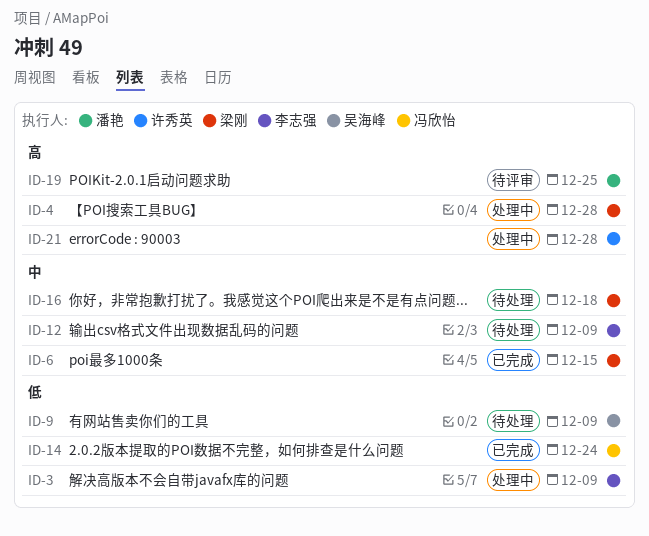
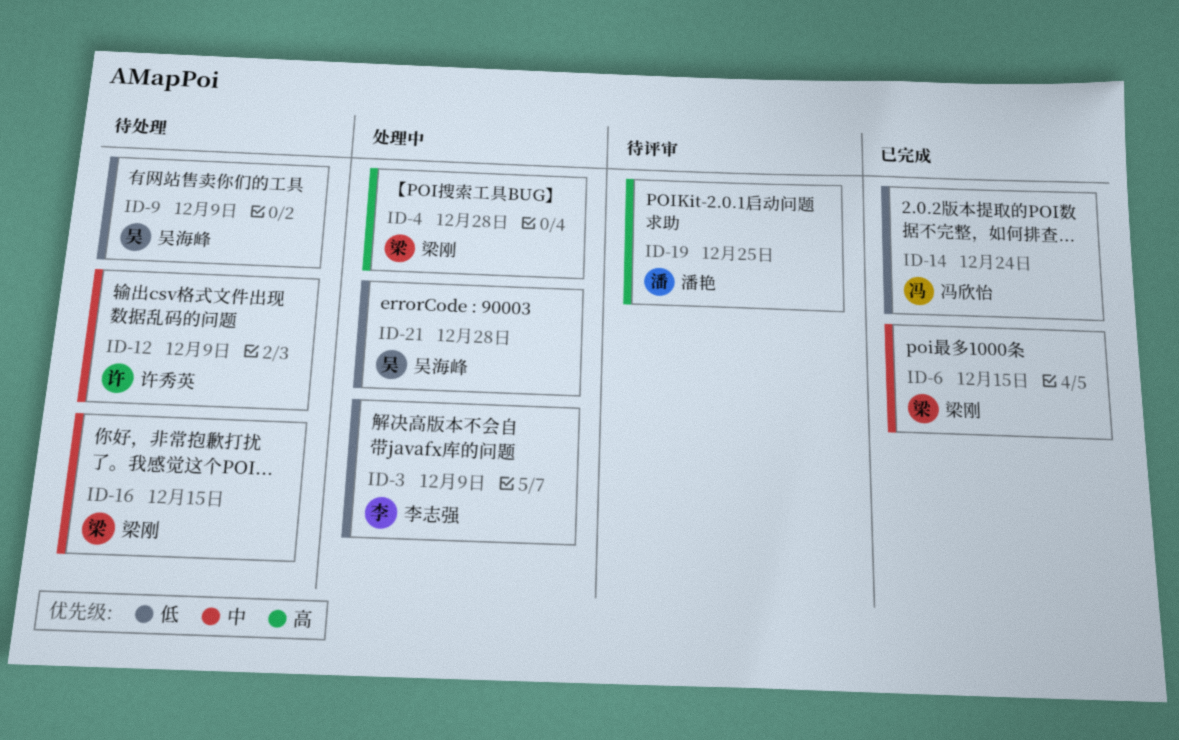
ID-12, owner: 李志强 -> 许秀英
ID-16, due: Dec 18 -> Dec 15
ID-21, owner: 许秀英 -> 吴海峰
ID-21, priority: 高 -> 低

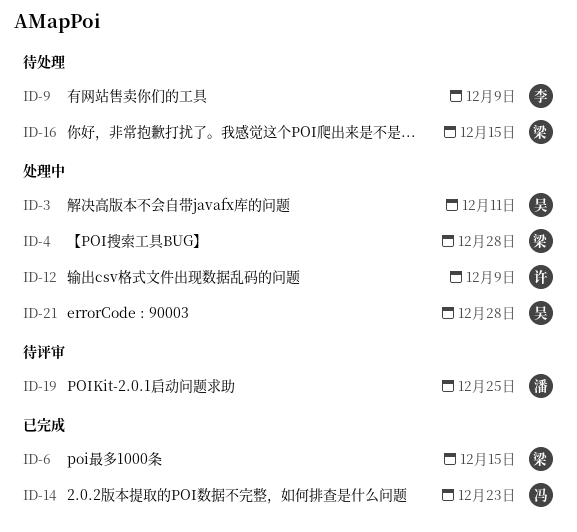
ID-3, owner: 李志强 -> 吴海峰
ID-3, due: Dec 9 -> Dec 11
ID-9, owner: 吴海峰 -> 李志强
ID-12, status: 待处理 -> 处理中
ID-14, due: Dec 24 -> Dec 23

